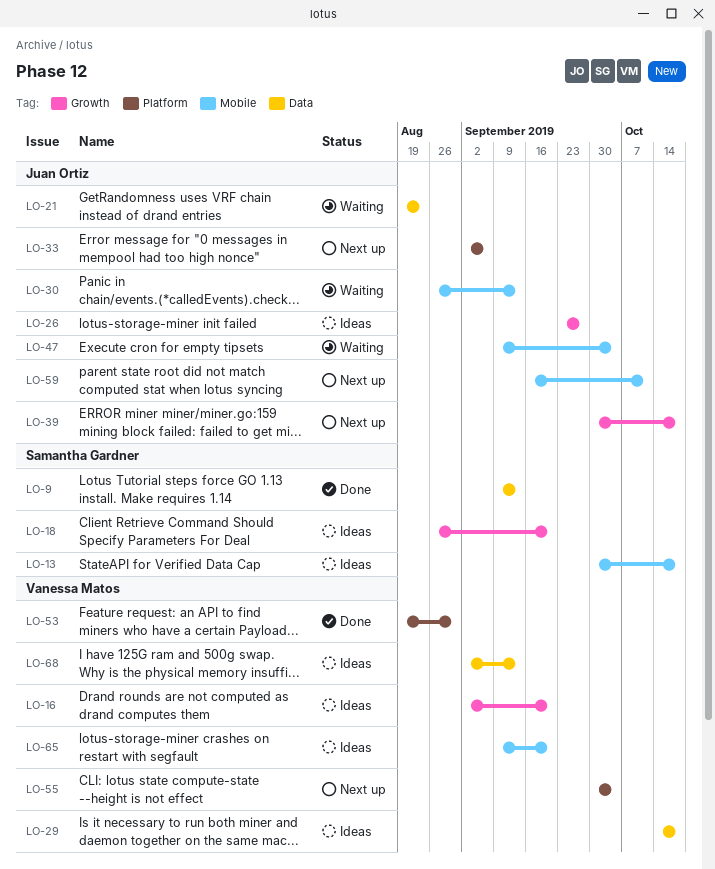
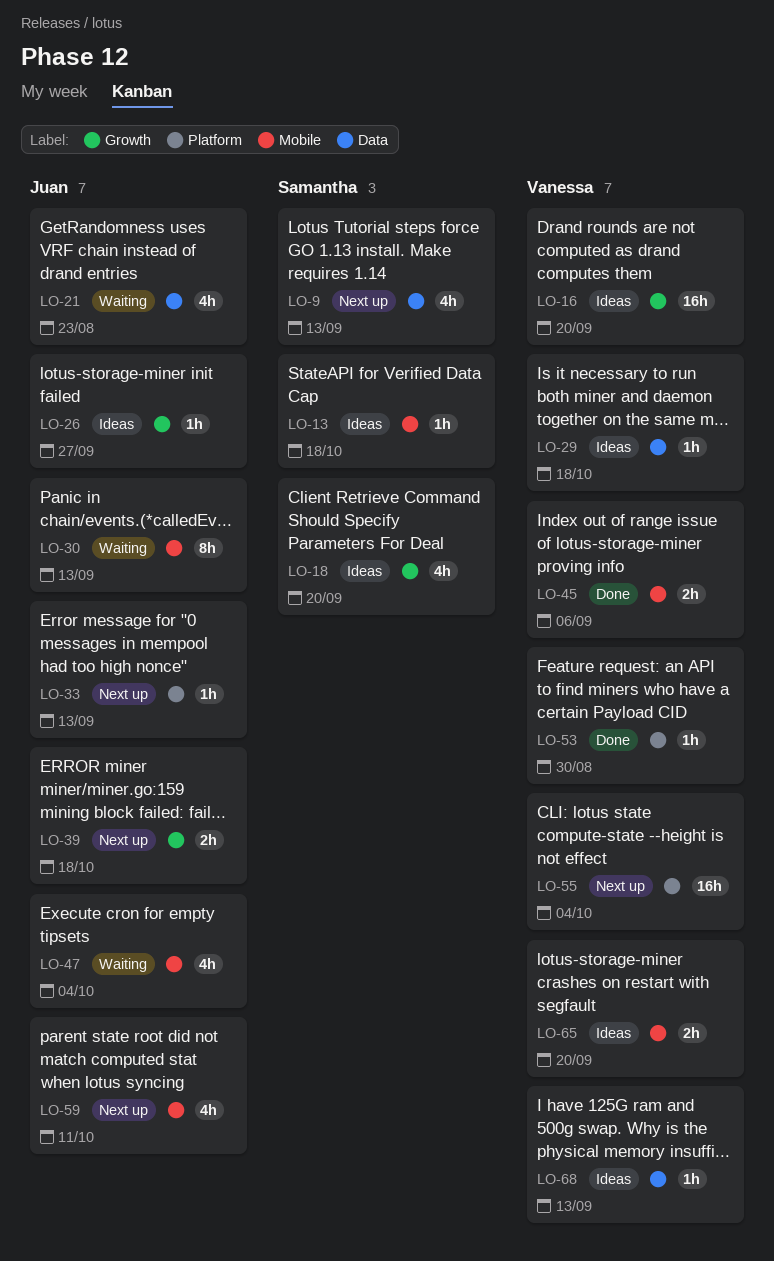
LO-9, status: Done -> Next up
LO-33, due: Sep 6 -> Sep 13
LO-45: none -> present

